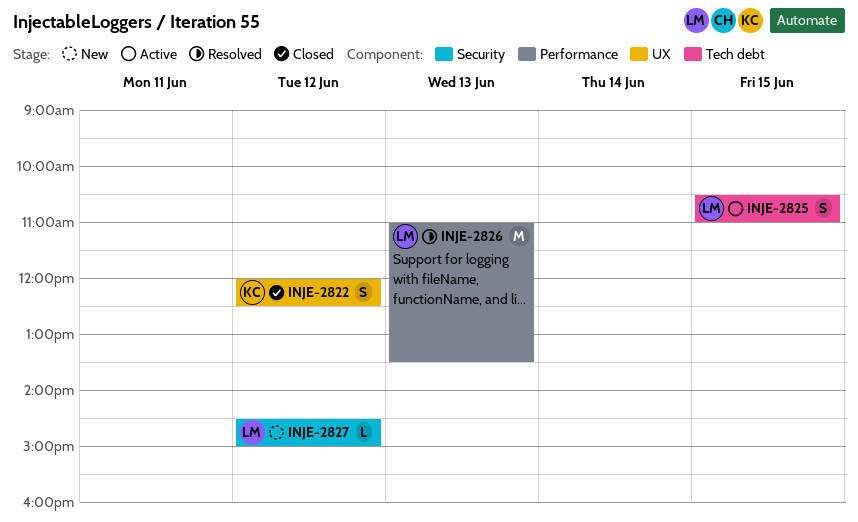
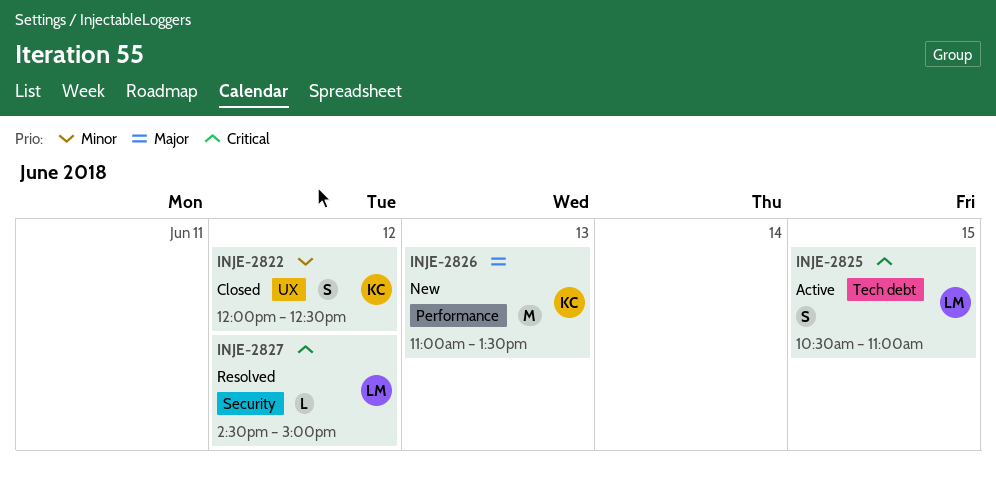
INJE-2826, status: Resolved -> New
INJE-2826, owner: LM -> KC
INJE-2827, status: New -> Resolved

